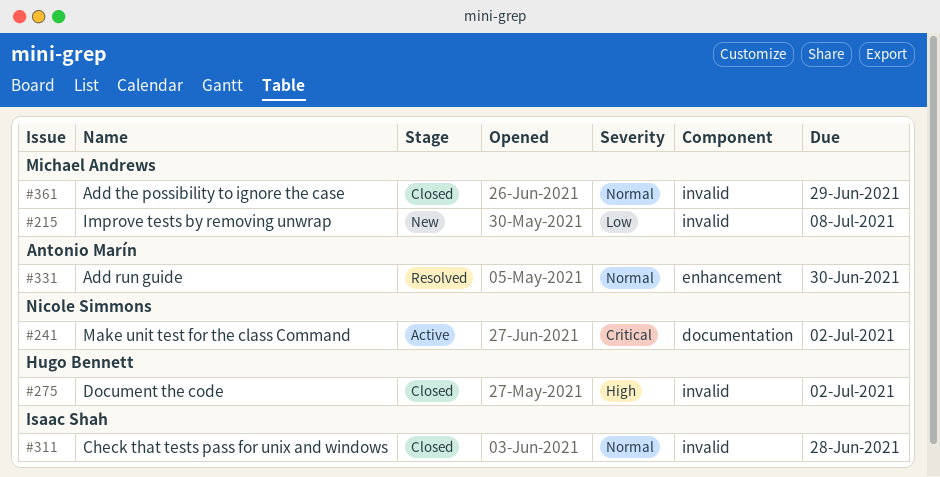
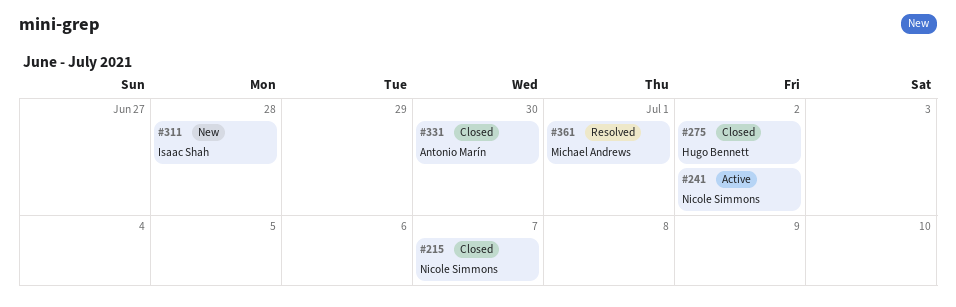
#215, status: New -> Closed
#215, owner: Michael Andrews -> Nicole Simmons
#215, due: Jul 8 -> Jul 7
#311, status: Closed -> New
#331, status: Resolved -> Closed
#361, status: Closed -> Resolved
#361, due: Jun 29 -> Jul 1

